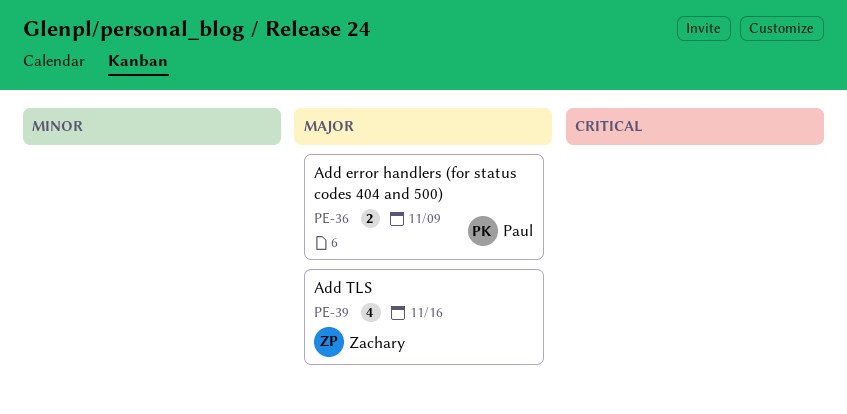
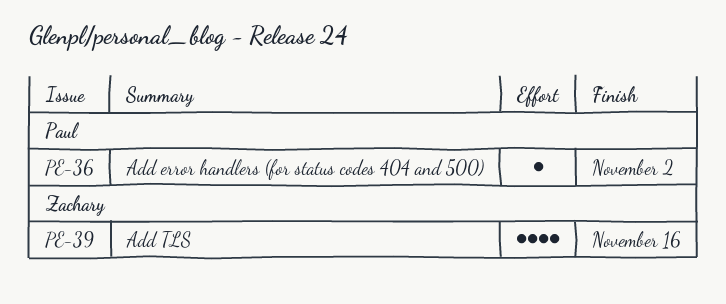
PE-36, estimate: 2 -> 1
PE-36, due: Nov 9 -> Nov 2

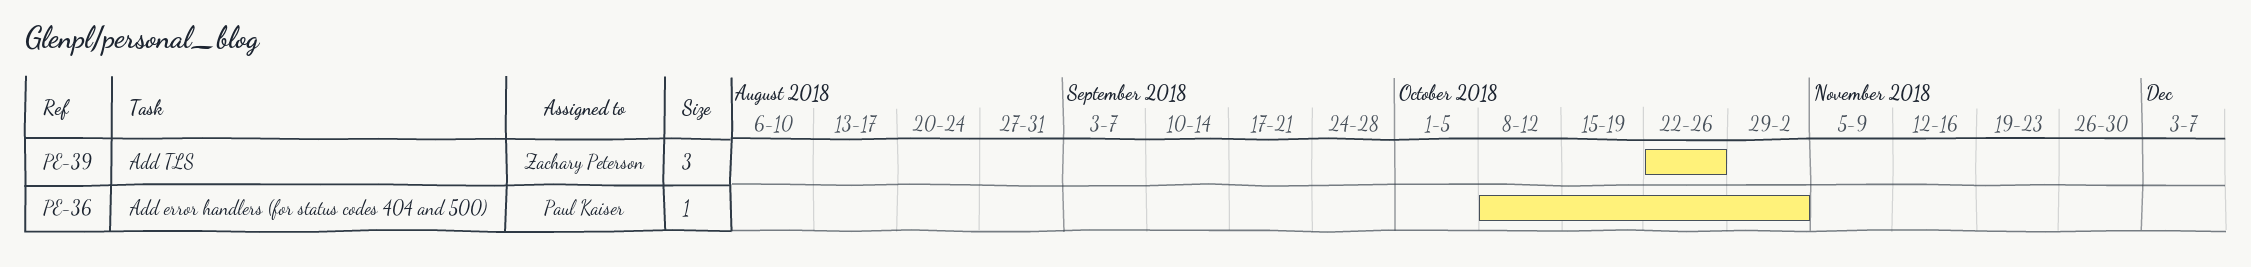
PE-39, estimate: 4 -> 3
PE-39, due: Nov 16 -> Oct 26

